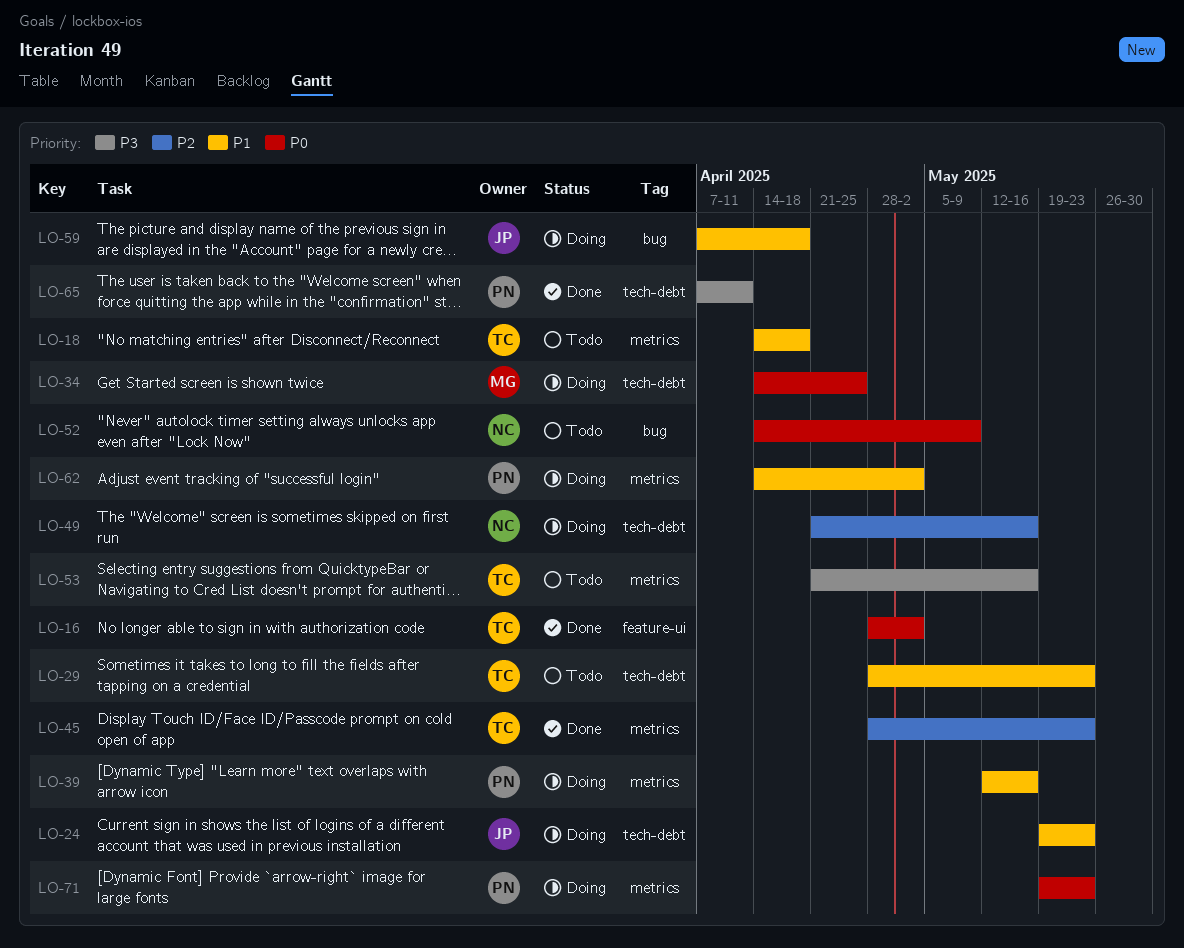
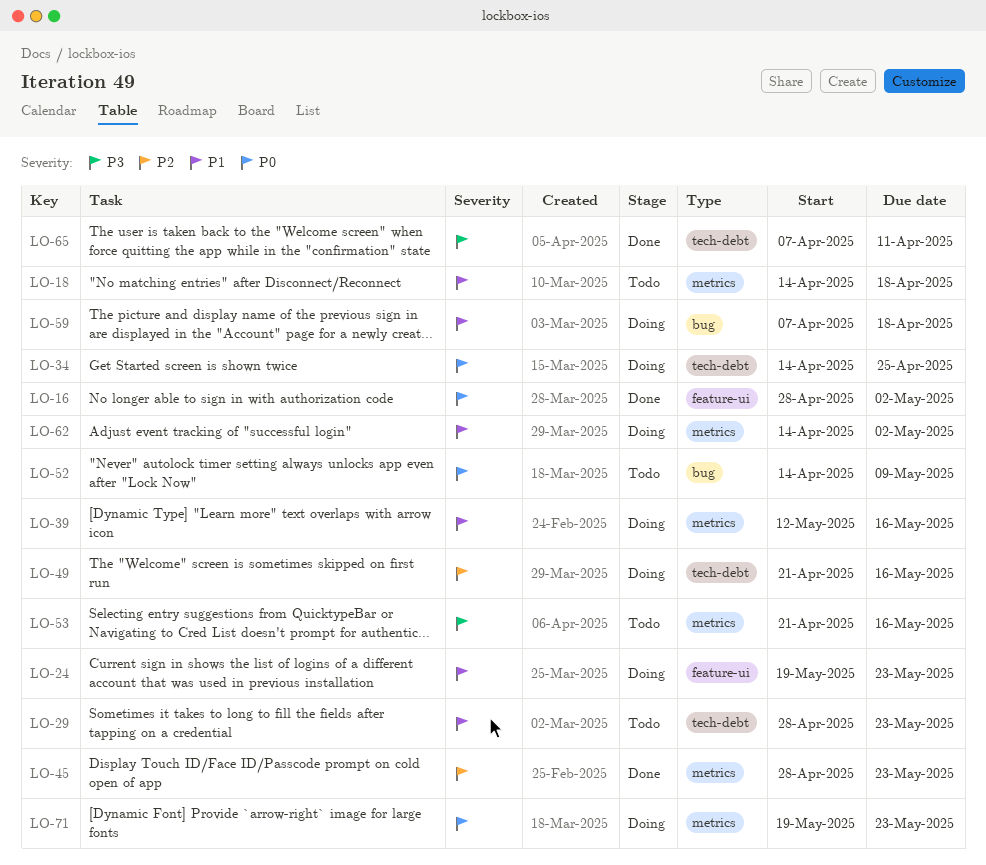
LO-24, label: tech-debt -> feature-ui

